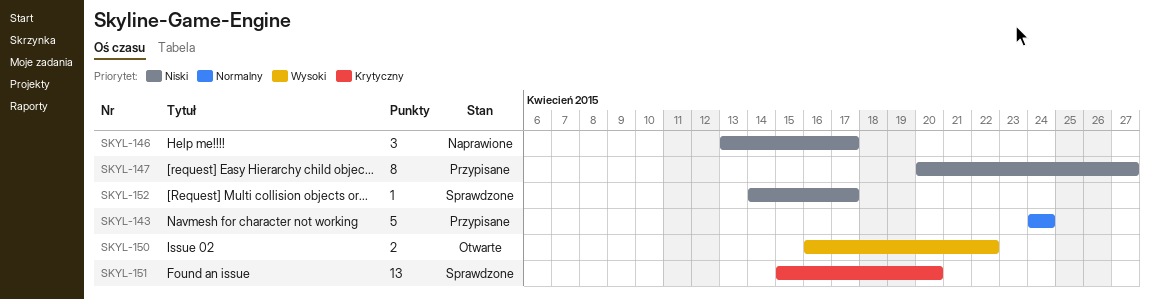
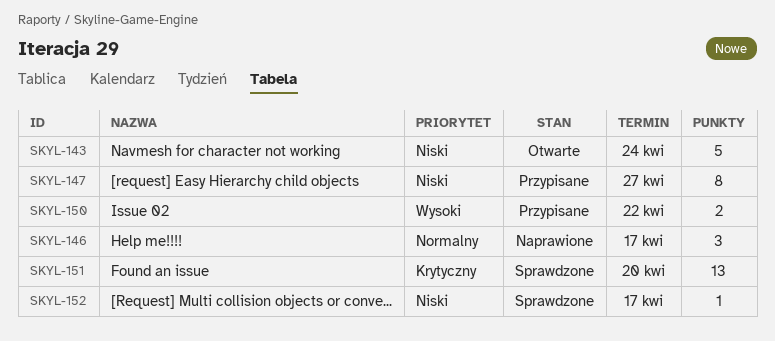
SKYL-143, status: Przypisane -> Otwarte
SKYL-143, priority: Normalny -> Niski
SKYL-146, priority: Niski -> Normalny
SKYL-150, status: Otwarte -> Przypisane

